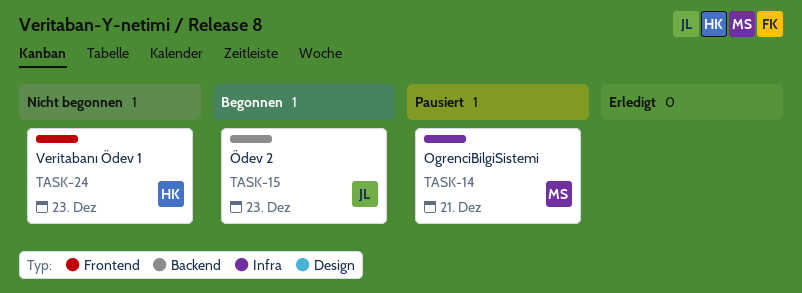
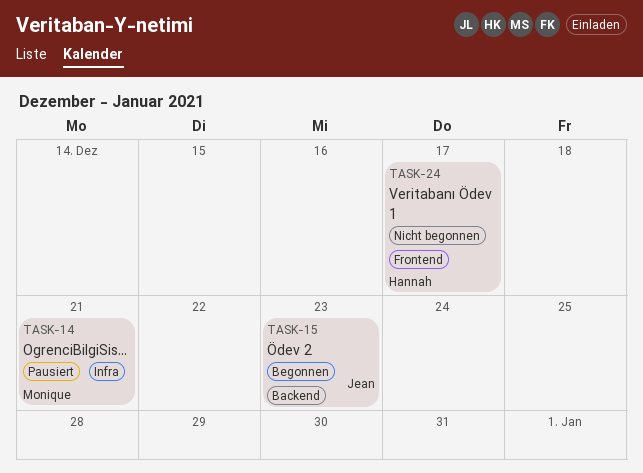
TASK-24, due: Dec 23 -> Dec 17

